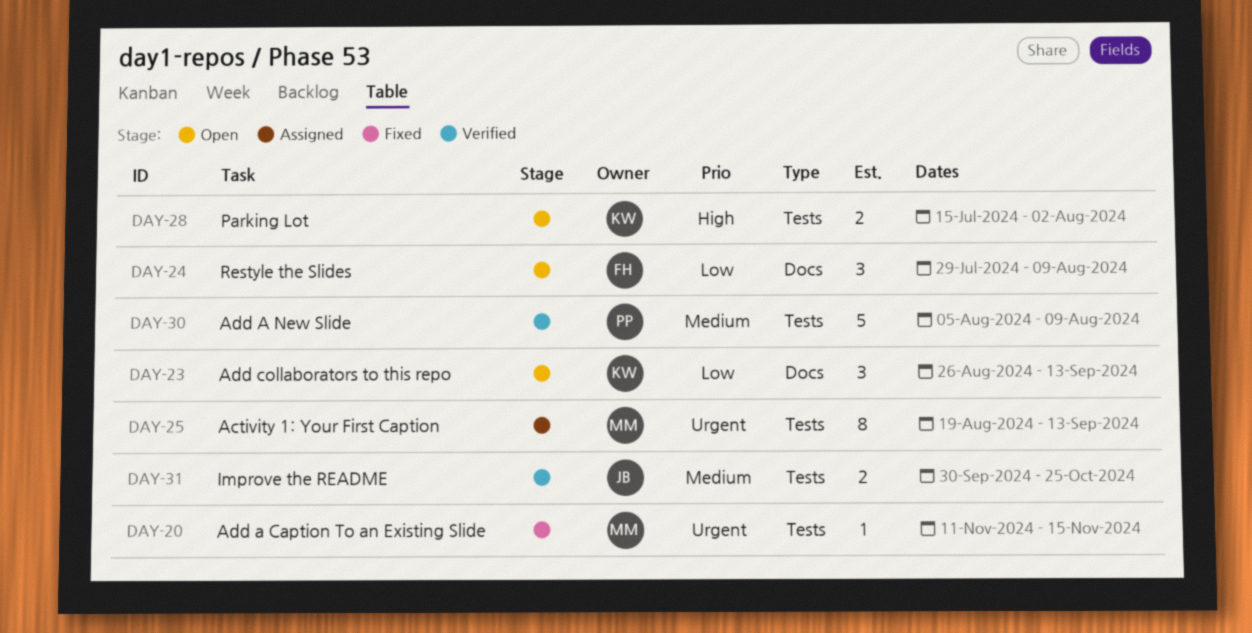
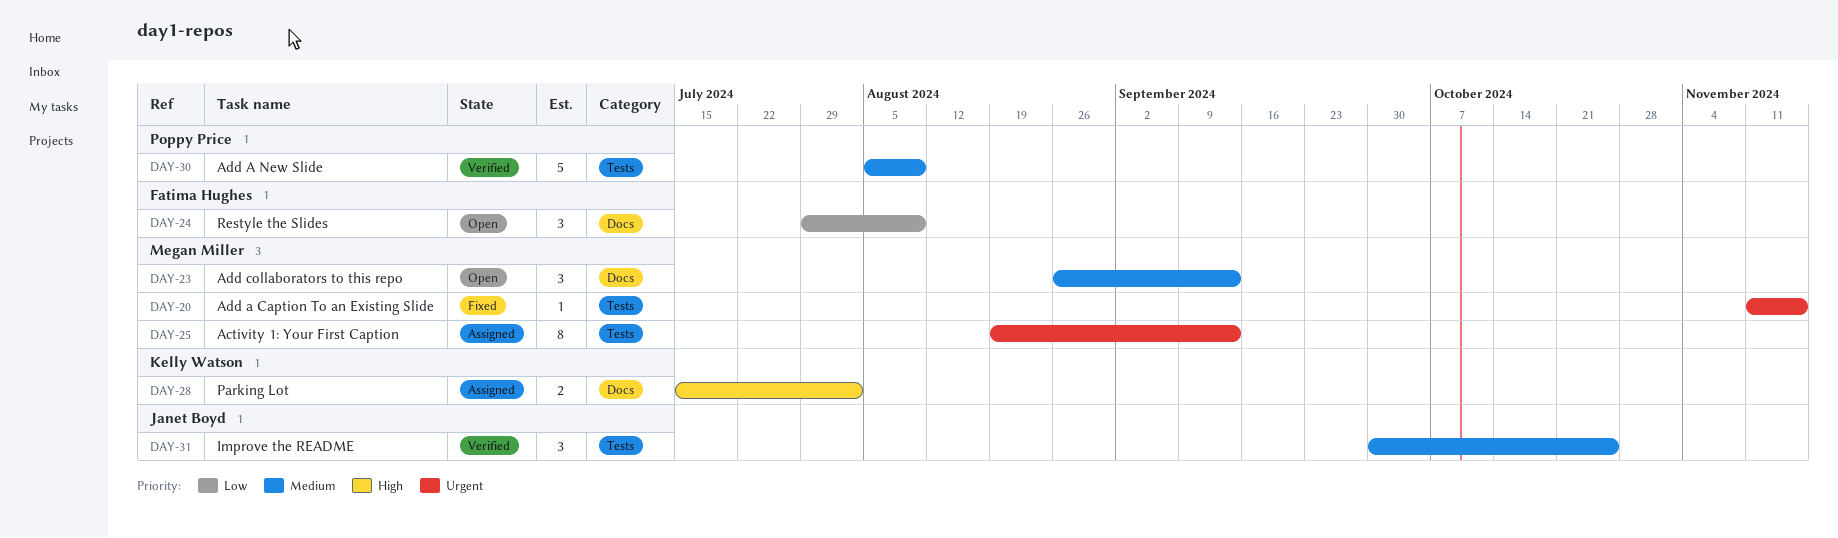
DAY-23, owner: Kelly Watson -> Megan Miller
DAY-23, priority: Low -> Medium
DAY-28, status: Open -> Assigned
DAY-28, label: Tests -> Docs
DAY-31, estimate: 2 -> 3

